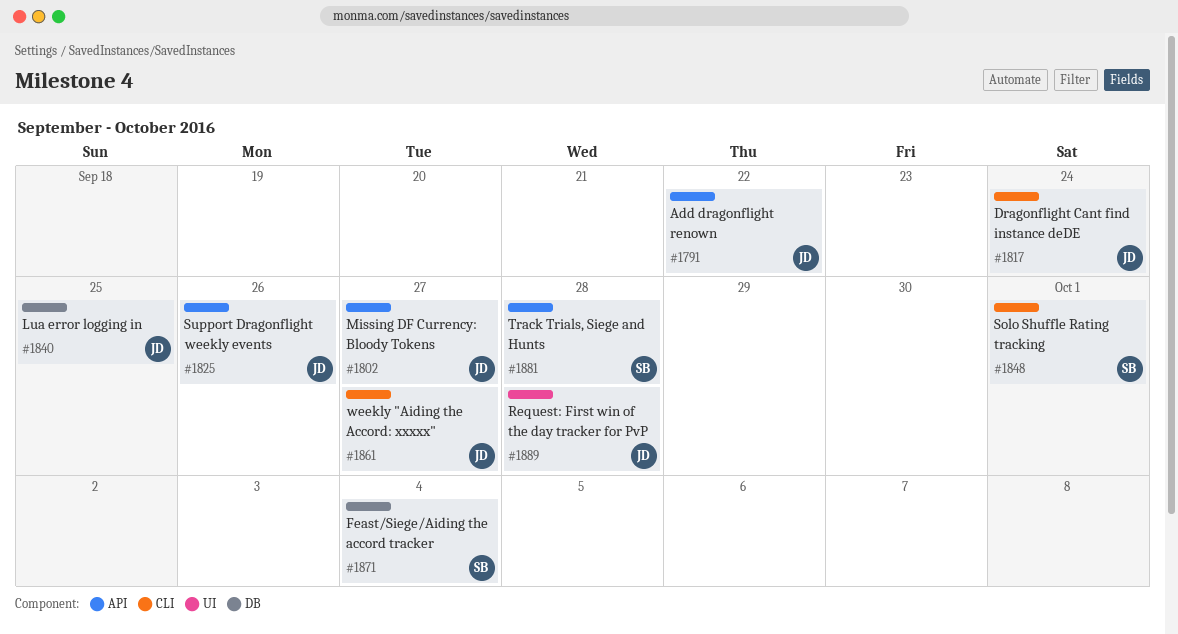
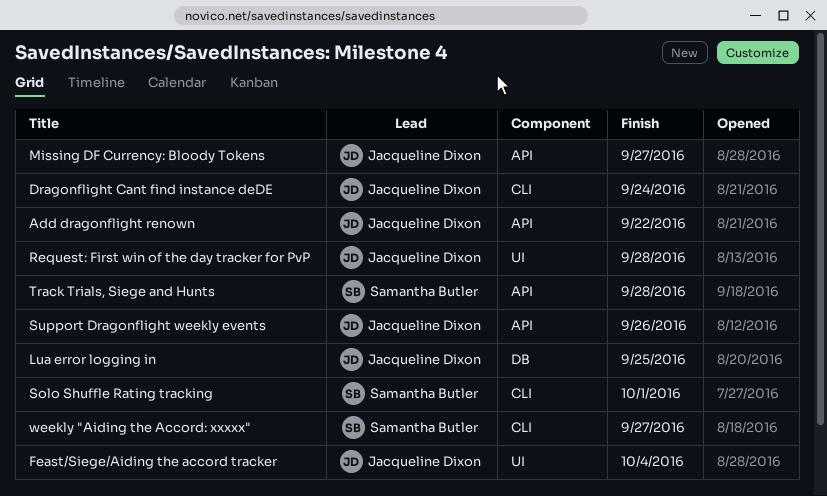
Feast/Siege/Aiding the accord tracker, owner: Samantha Butler -> Jacqueline Dixon
Feast/Siege/Aiding the accord tracker, label: DB -> UI
weekly "Aiding the Accord: xxxxx", owner: Jacqueline Dixon -> Samantha Butler

